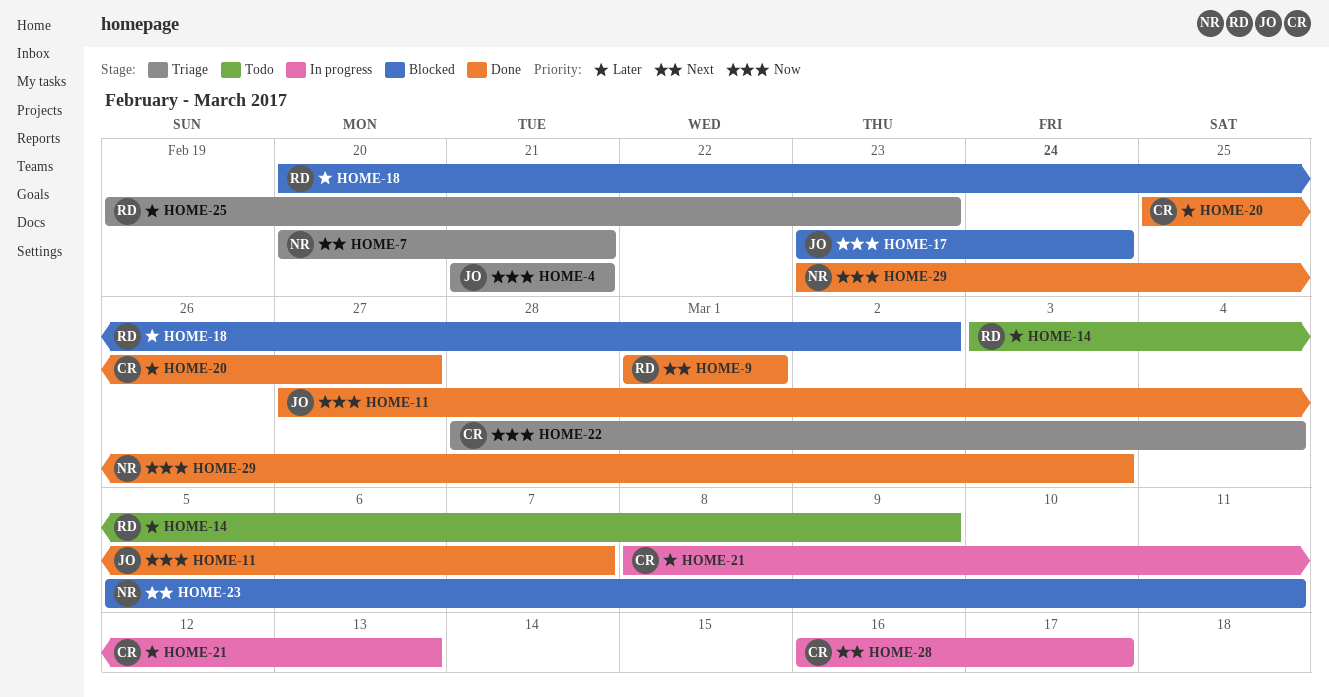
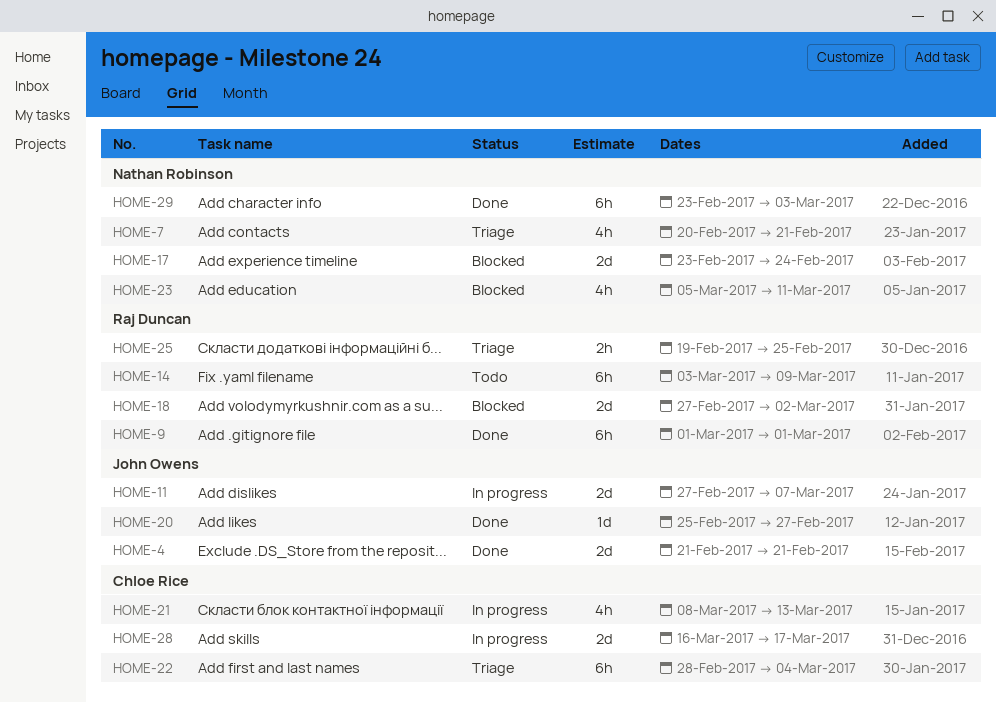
HOME-4, status: Triage -> Done
HOME-11, status: Done -> In progress
HOME-17, owner: John Owens -> Nathan Robinson
HOME-18, start: Feb 20 -> Feb 27
HOME-20, owner: Chloe Rice -> John Owens
HOME-25, due: Feb 23 -> Feb 25

